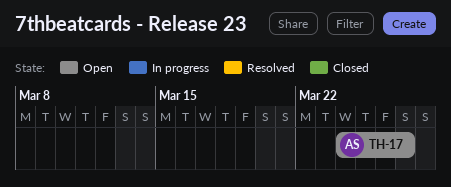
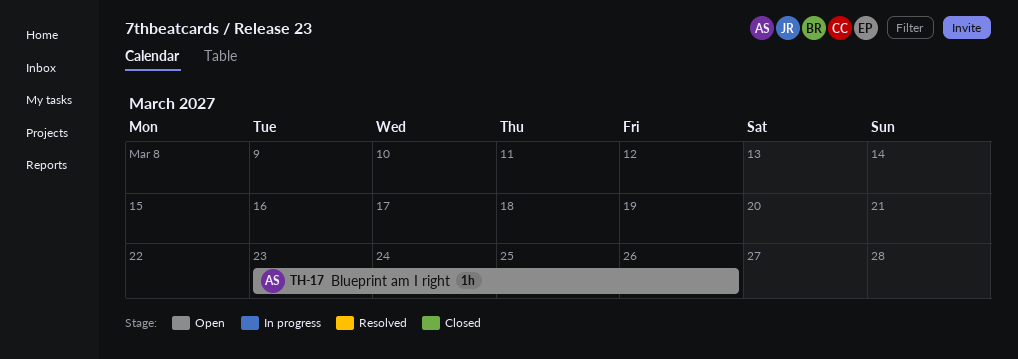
TH-17, start: Mar 24 -> Mar 23
TH-17, due: Mar 27 -> Mar 26

